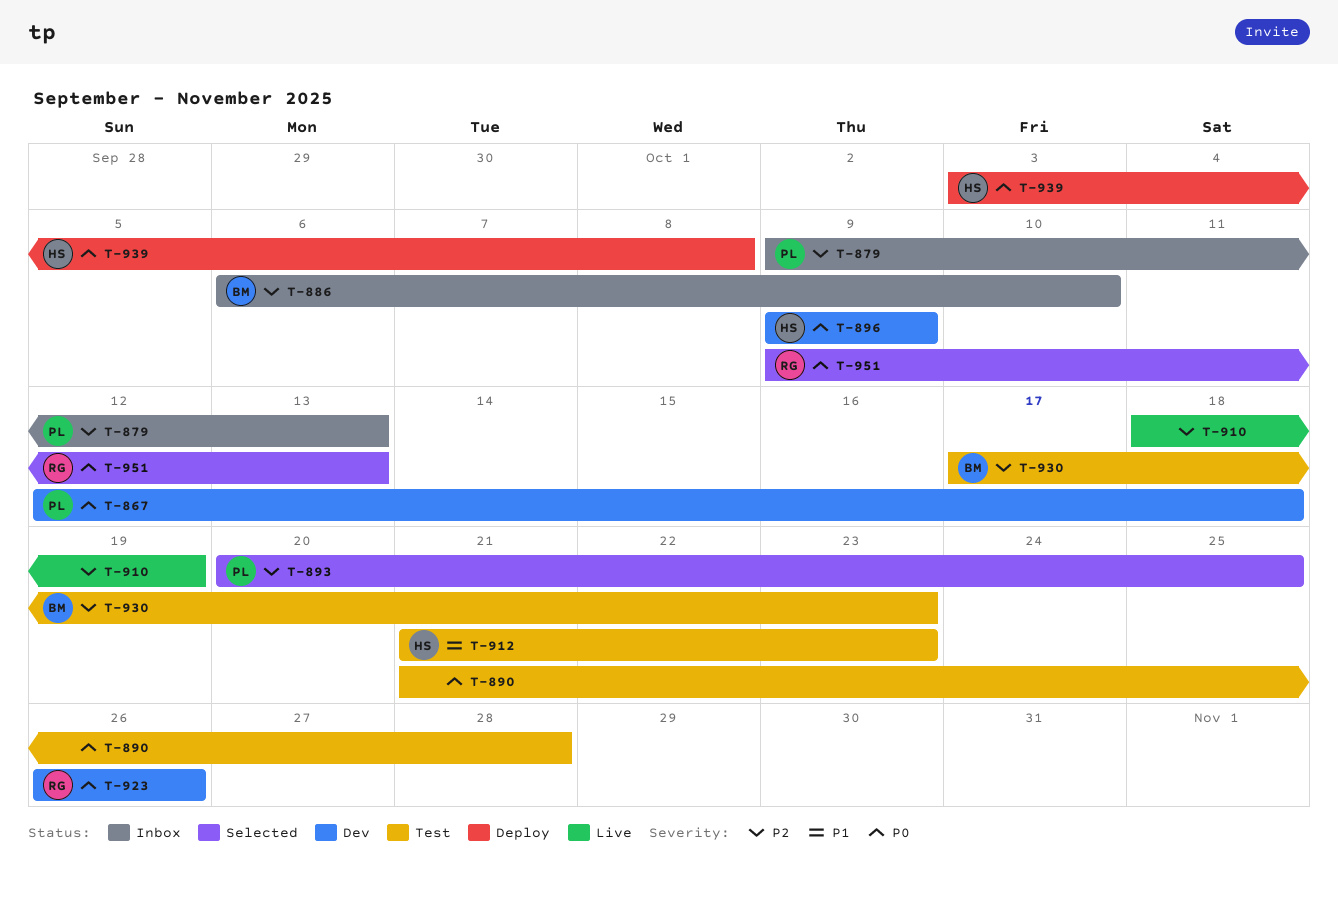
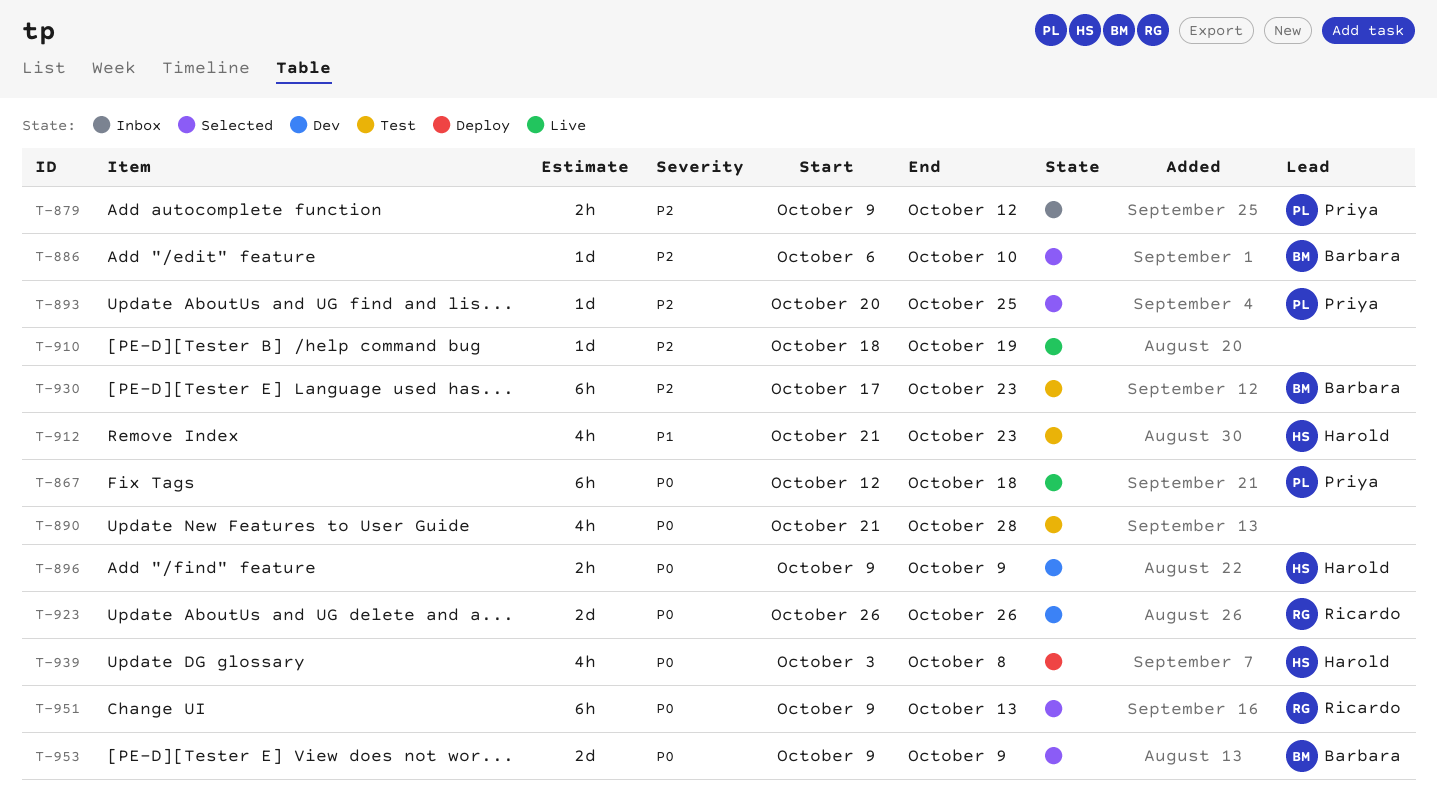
T-867, status: Dev -> Live
T-879, due: Oct 13 -> Oct 12
T-886, status: Inbox -> Selected
T-953: none -> present

